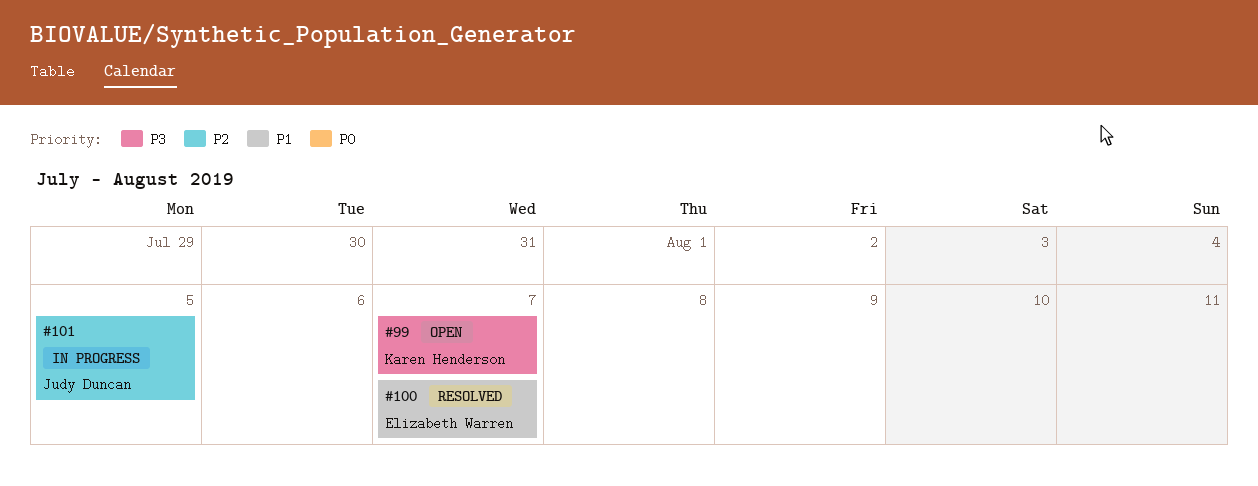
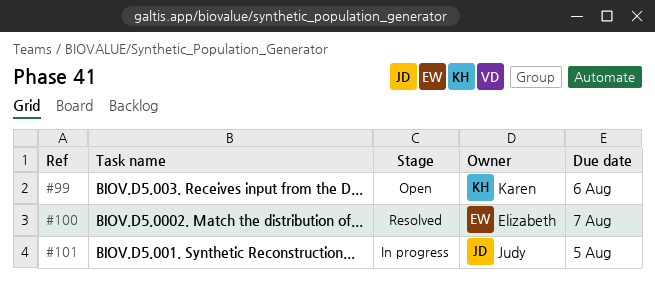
#99, due: Aug 7 -> Aug 6

